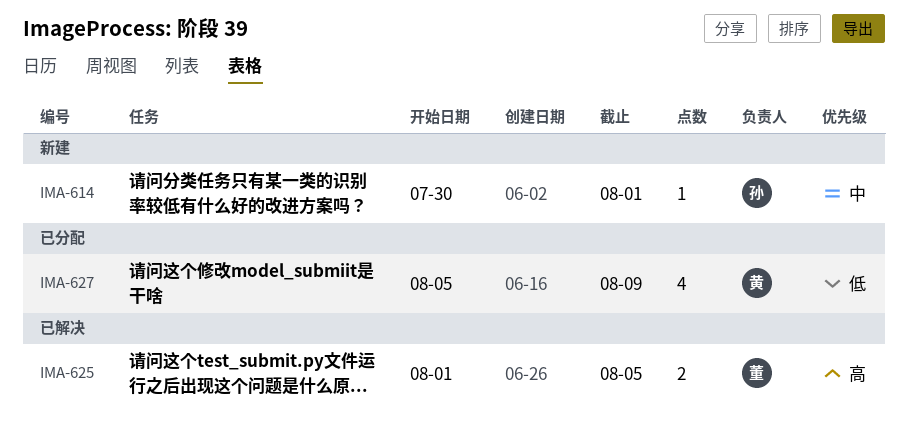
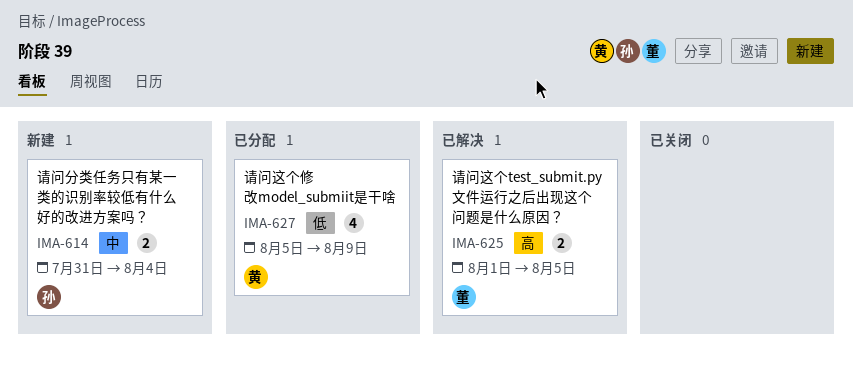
IMA-614, estimate: 1 -> 2
IMA-614, start: Jul 30 -> Jul 31
IMA-614, due: Aug 1 -> Aug 4

